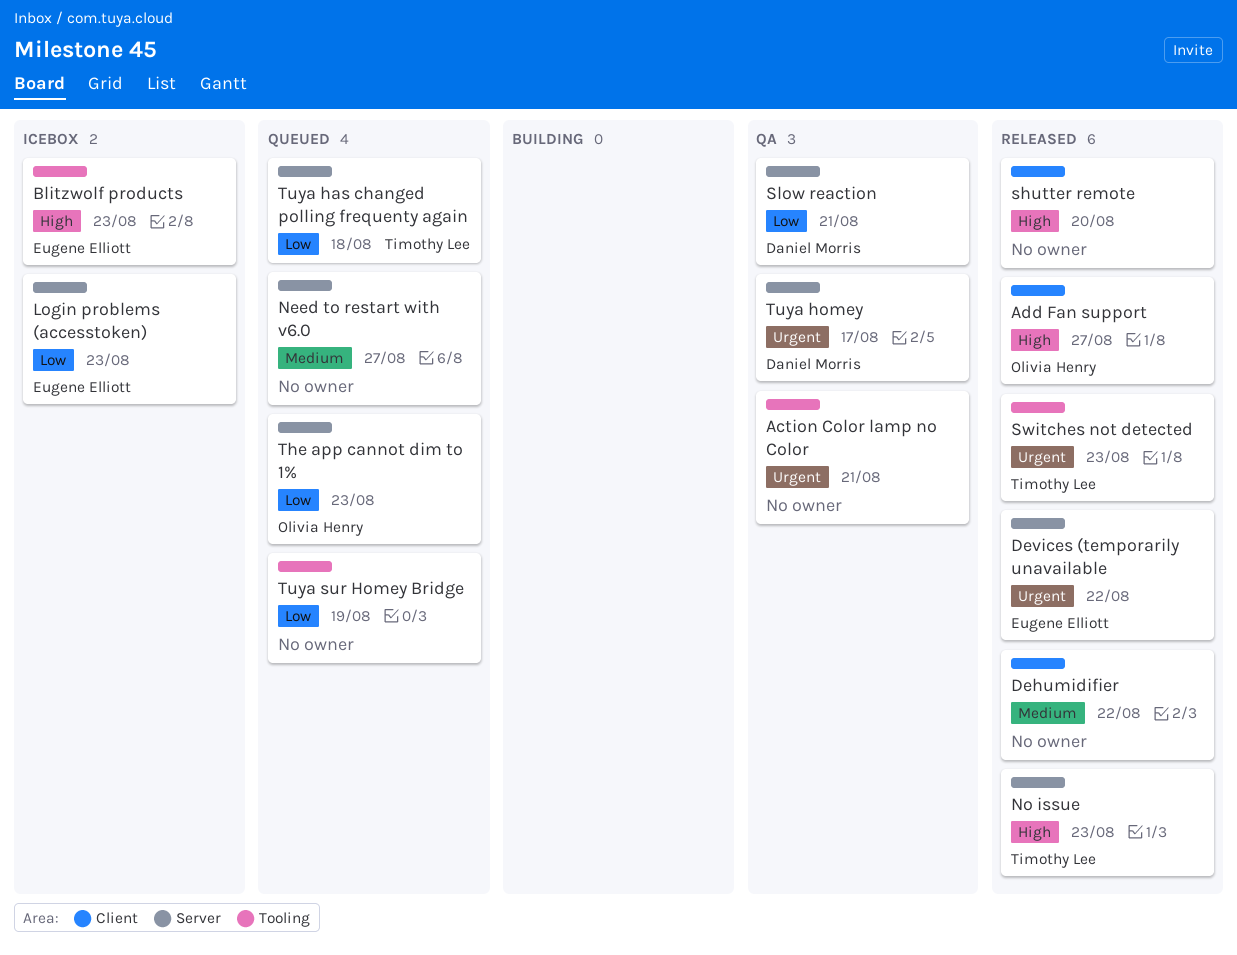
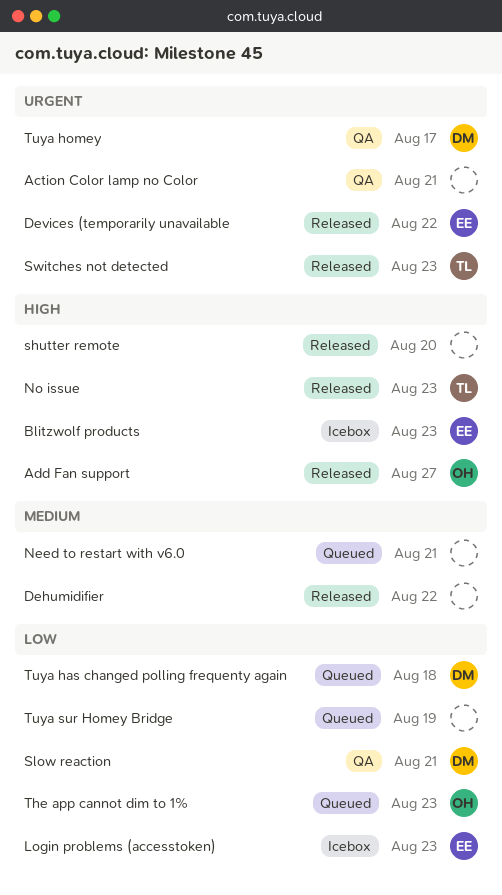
Need to restart with v6.0, due: Aug 27 -> Aug 21
Tuya has changed polling frequenty again, owner: Timothy Lee -> Daniel Morris

